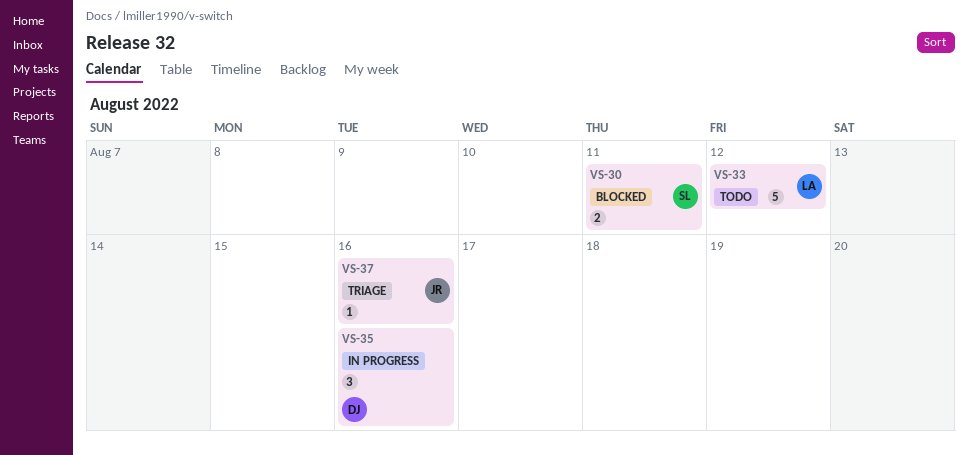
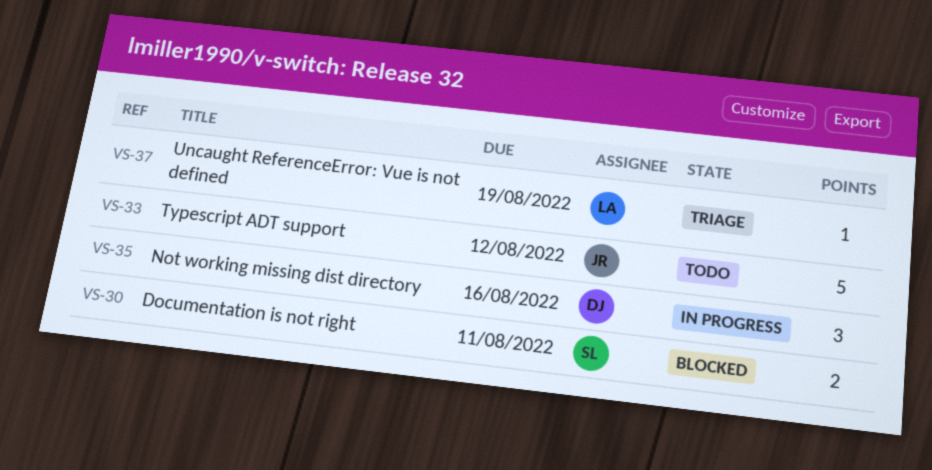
VS-33, owner: LA -> JR
VS-37, owner: JR -> LA
VS-37, due: Aug 16 -> Aug 19

